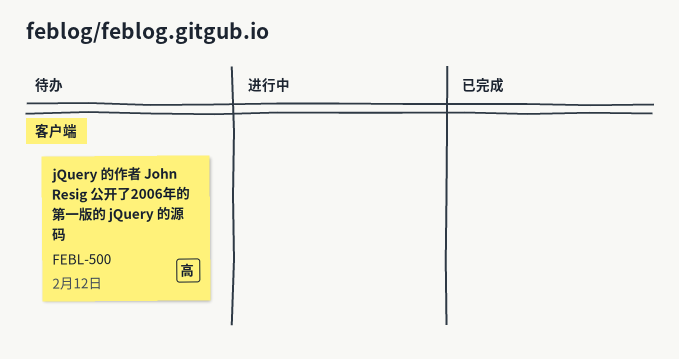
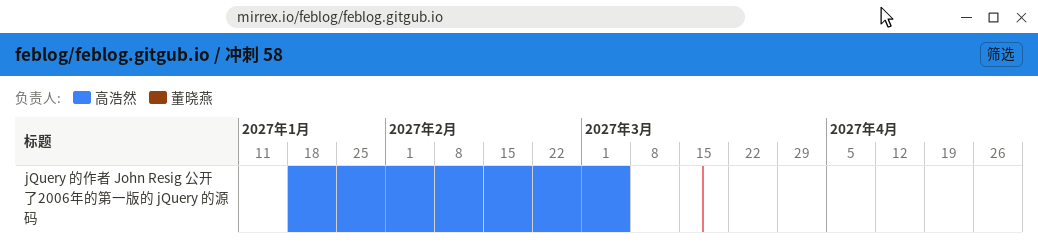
jQuery 的作者 John Resig 公开了2006年的第一版的 jQuery 的源码, due: Feb 12 -> Mar 5

